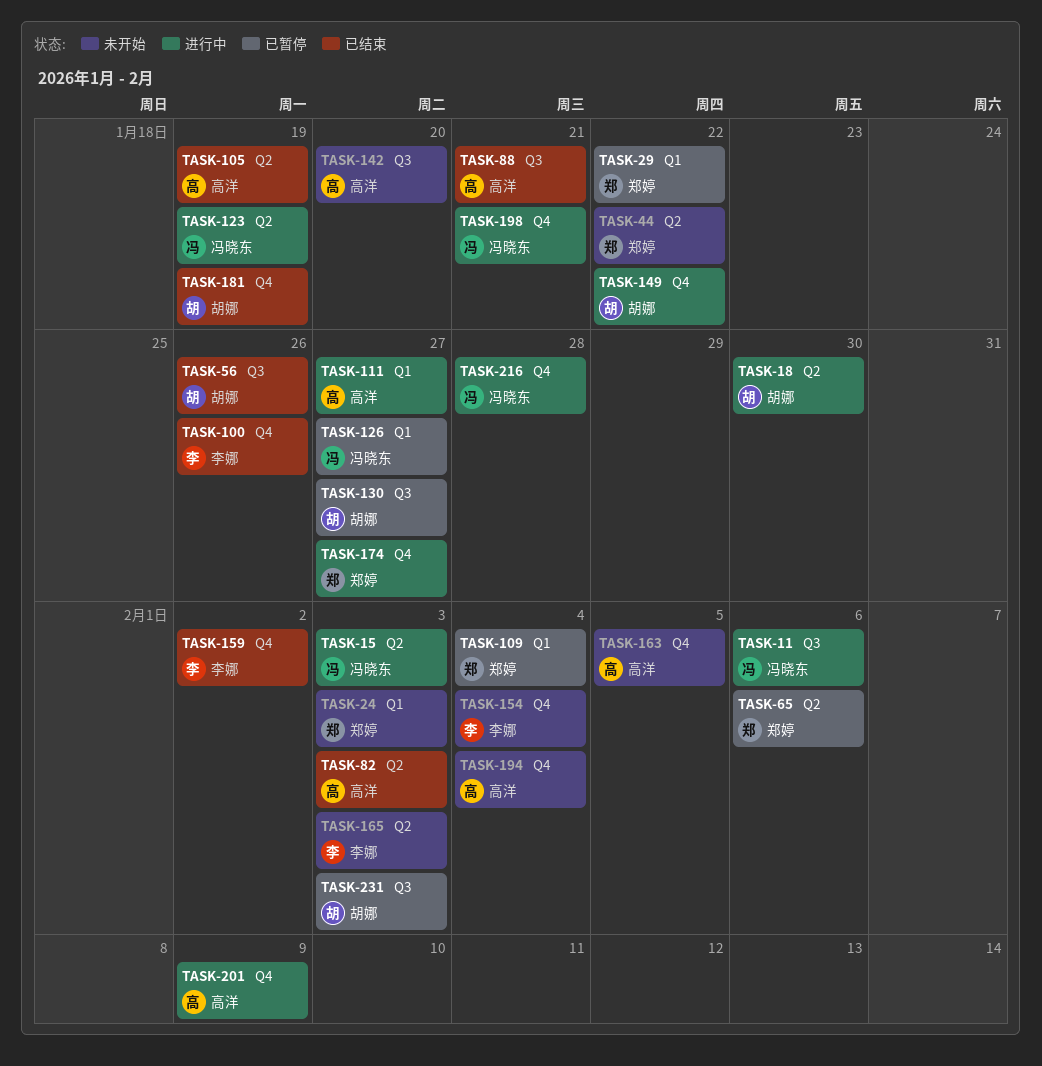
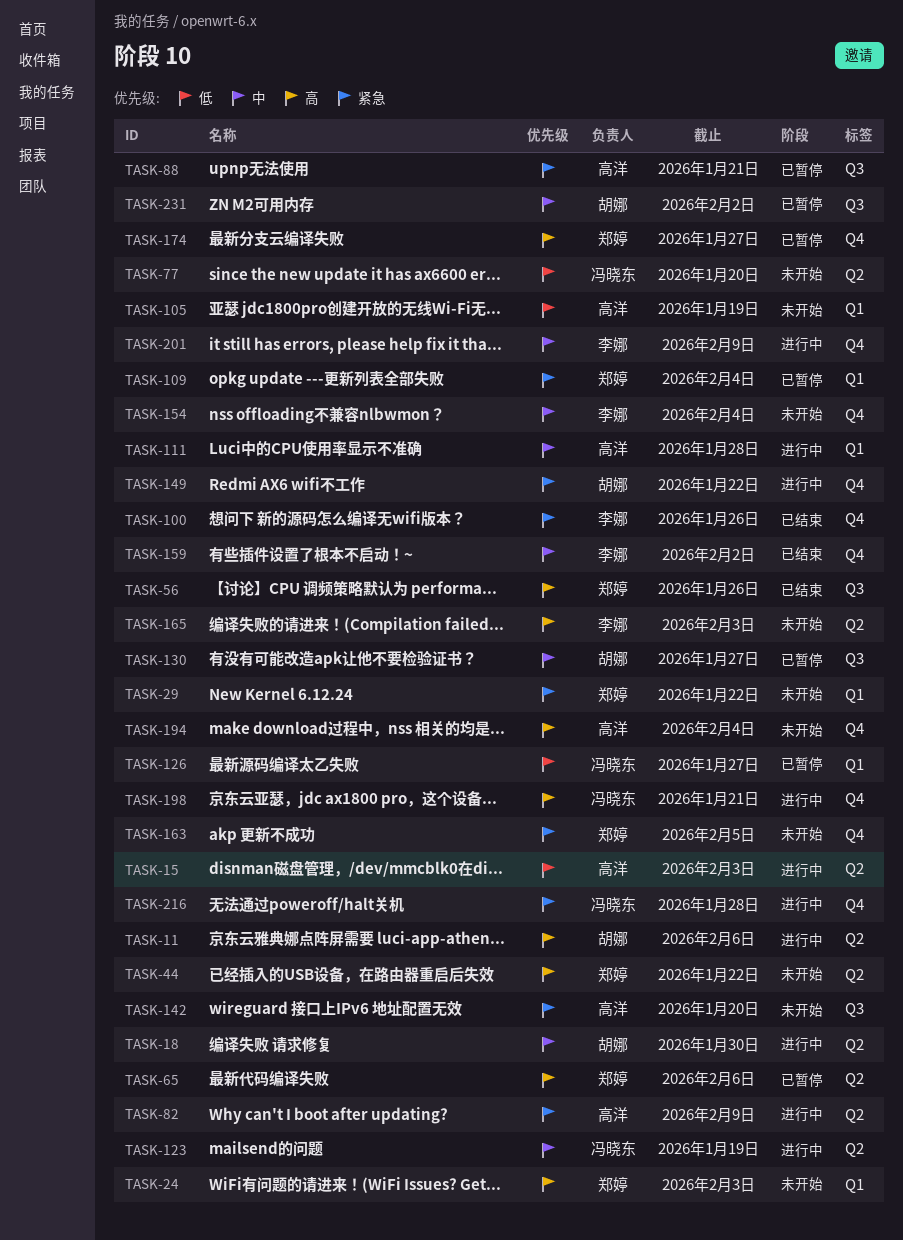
TASK-11, owner: 冯晓东 -> 胡娜
TASK-11, label: Q3 -> Q2
TASK-15, owner: 冯晓东 -> 高洋
TASK-29, status: 已暂停 -> 未开始
TASK-56, owner: 胡娜 -> 郑婷
TASK-77: none -> present
TASK-82, status: 已结束 -> 进行中
TASK-82, due: Feb 3 -> Feb 9
TASK-88, status: 已结束 -> 已暂停
TASK-105, status: 已结束 -> 未开始
TASK-105, label: Q2 -> Q1
TASK-111, due: Jan 27 -> Jan 28
TASK-163, owner: 高洋 -> 郑婷
TASK-174, status: 进行中 -> 已暂停
TASK-181: present -> none
TASK-201, owner: 高洋 -> 李娜
TASK-231, due: Feb 3 -> Feb 2

